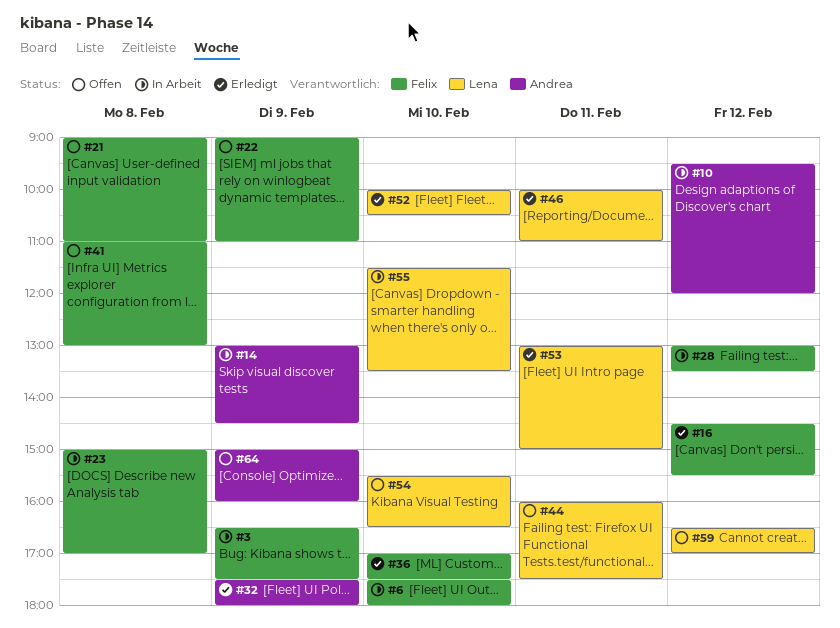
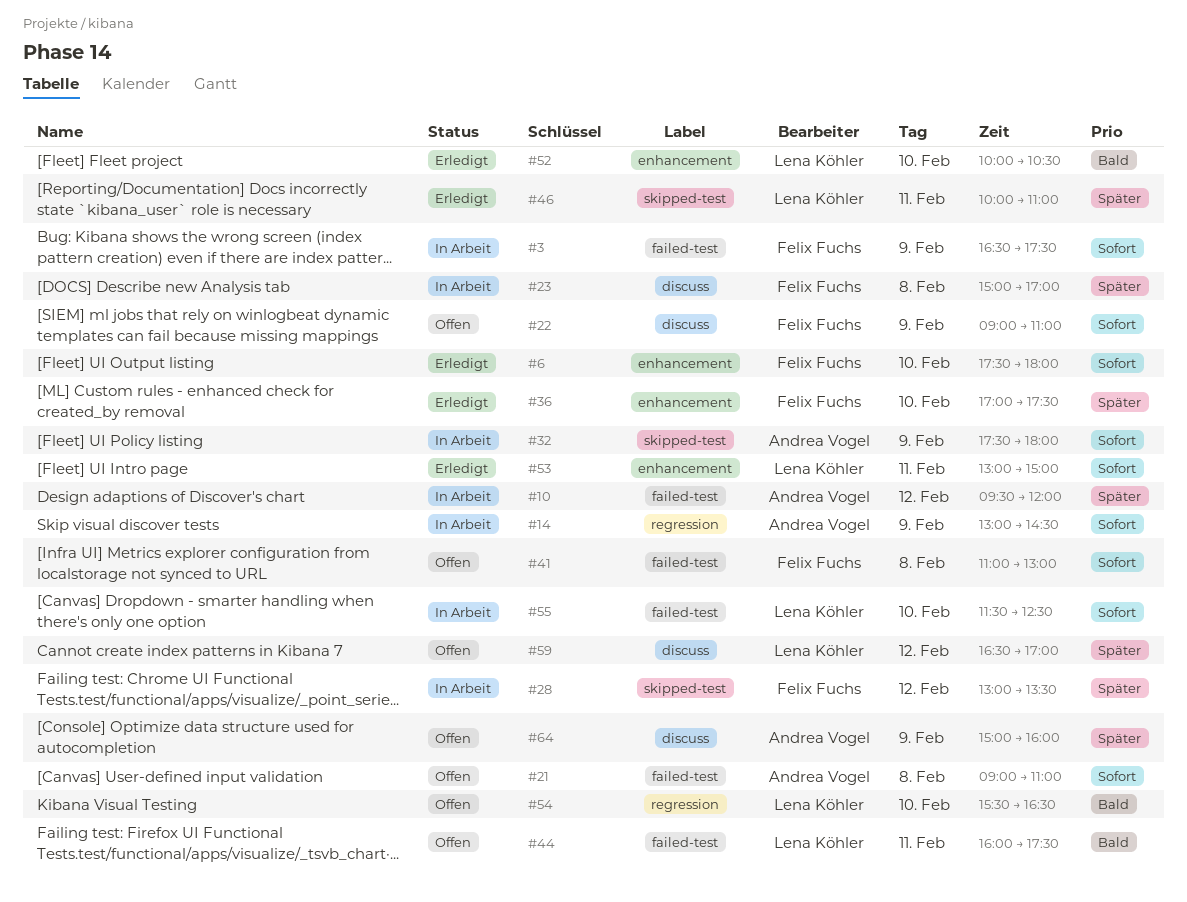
#6, status: In Arbeit -> Erledigt
#16: present -> none
#21, owner: Felix Fuchs -> Andrea Vogel
#32, status: Erledigt -> In Arbeit
#55, ends: 13:30 -> 12:30

